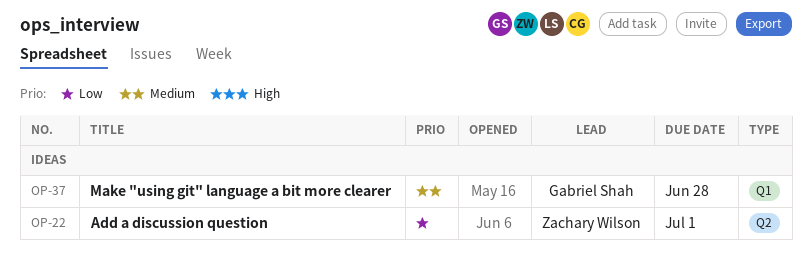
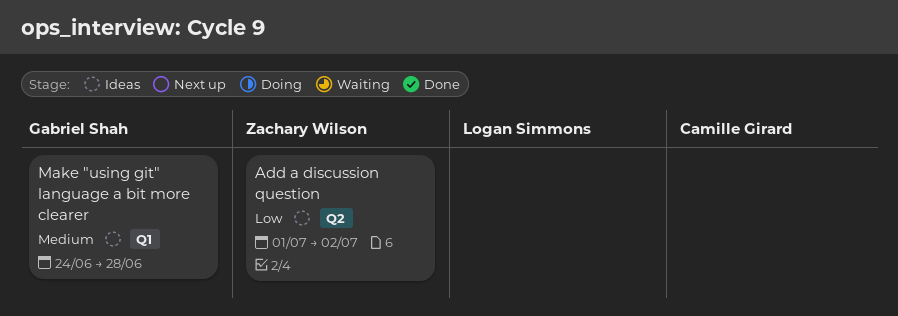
Add a discussion question, due: Jul 1 -> Jul 2

